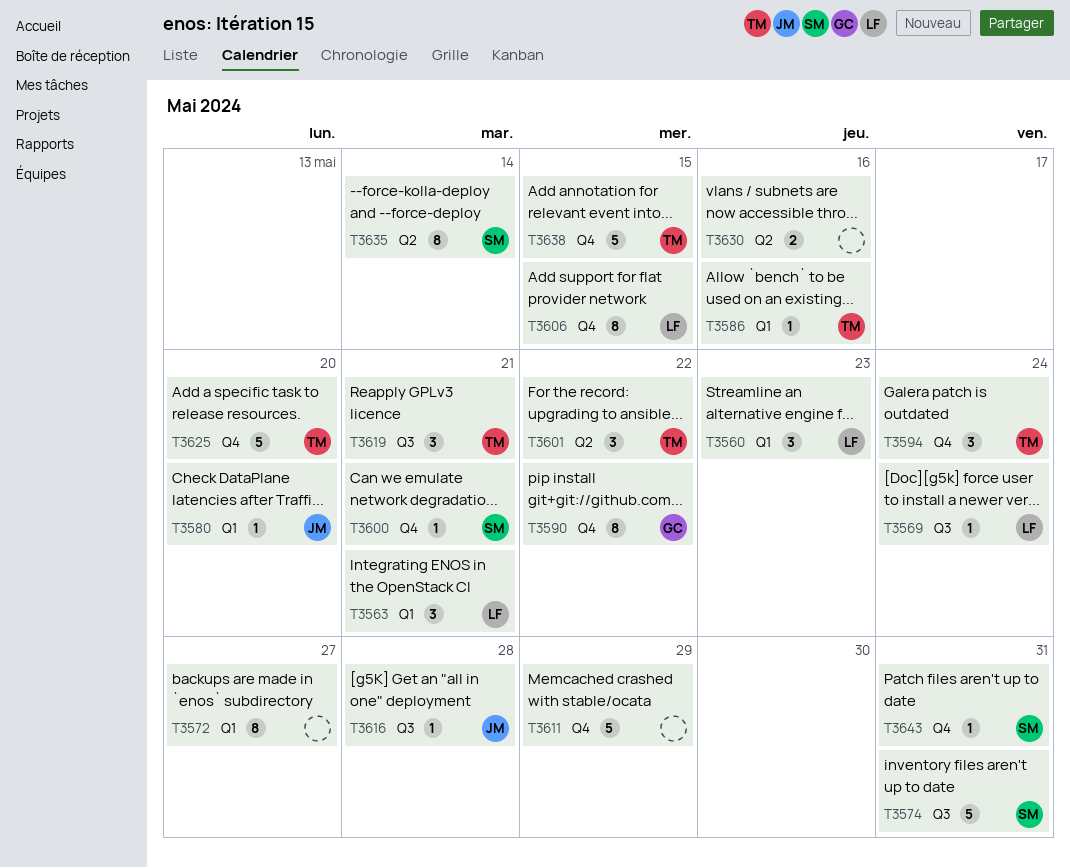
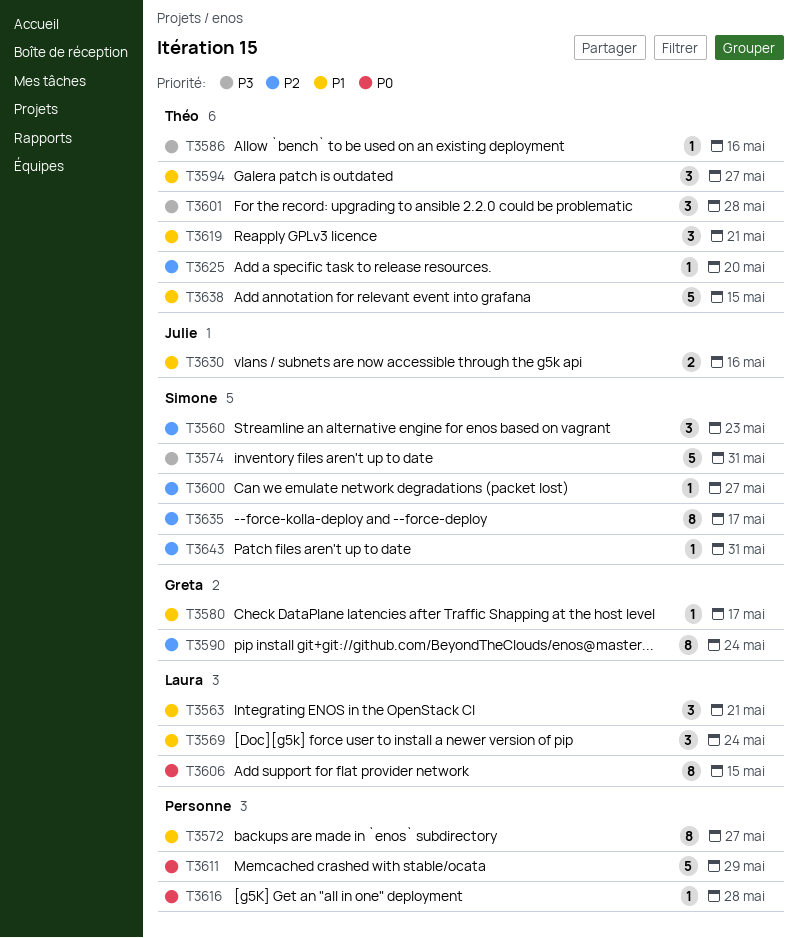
T3560, owner: Laura -> Simone
T3569, estimate: 1 -> 3
T3580, owner: Julie -> Greta
T3580, due: May 20 -> May 17
T3590, due: May 22 -> May 24
T3594, due: May 24 -> May 27
T3600, due: May 21 -> May 27
T3601, due: May 22 -> May 28
T3616, owner: Julie -> none
T3625, estimate: 5 -> 1
T3630, owner: none -> Julie
T3635, due: May 14 -> May 17

